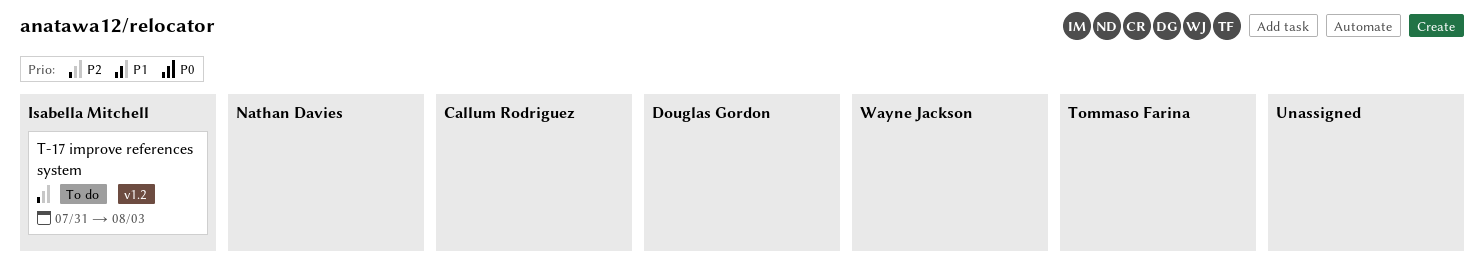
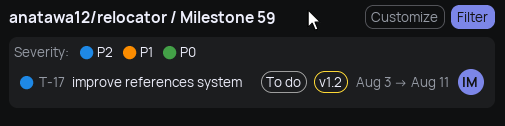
T-17, start: Jul 31 -> Aug 3
T-17, due: Aug 3 -> Aug 11

